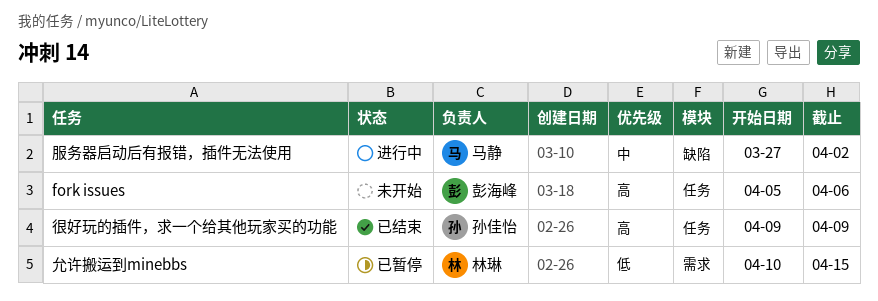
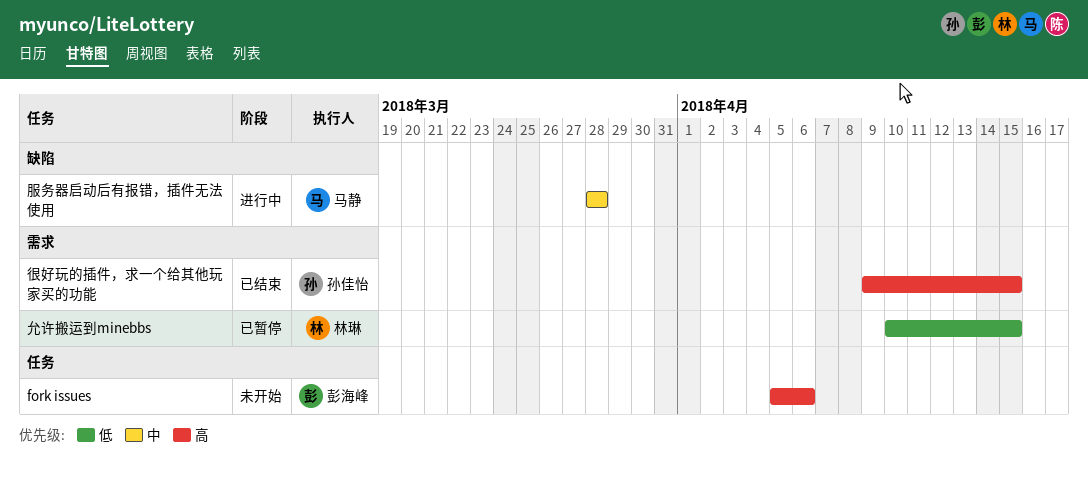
很好玩的插件，求一个给其他玩家买的功能, label: 任务 -> 需求
很好玩的插件，求一个给其他玩家买的功能, due: Apr 9 -> Apr 15
服务器启动后有报错，插件无法使用, start: Mar 27 -> Mar 28
服务器启动后有报错，插件无法使用, due: Apr 2 -> Mar 28

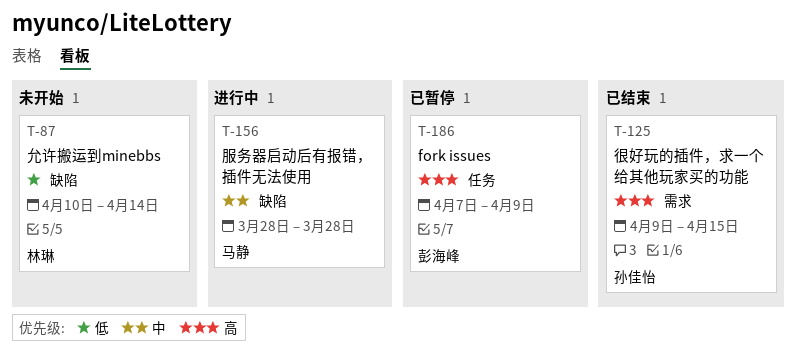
fork issues, status: 未开始 -> 已暂停
fork issues, start: Apr 5 -> Apr 7
fork issues, due: Apr 6 -> Apr 9
允许搬运到minebbs, status: 已暂停 -> 未开始
允许搬运到minebbs, label: 需求 -> 缺陷
允许搬运到minebbs, due: Apr 15 -> Apr 14

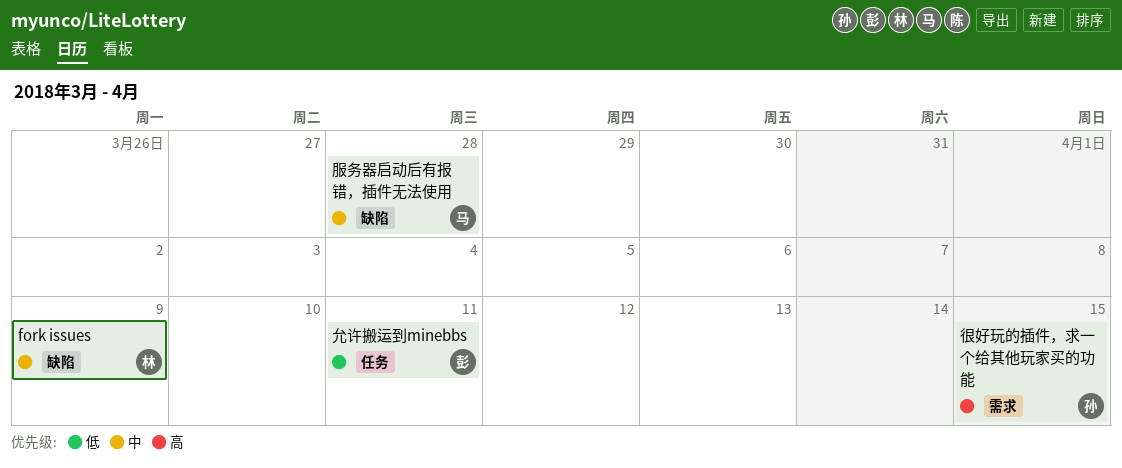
fork issues, owner: 彭海峰 -> 林琳
fork issues, priority: 高 -> 中
fork issues, label: 任务 -> 缺陷
允许搬运到minebbs, owner: 林琳 -> 彭海峰
允许搬运到minebbs, label: 缺陷 -> 任务
允许搬运到minebbs, due: Apr 14 -> Apr 11

